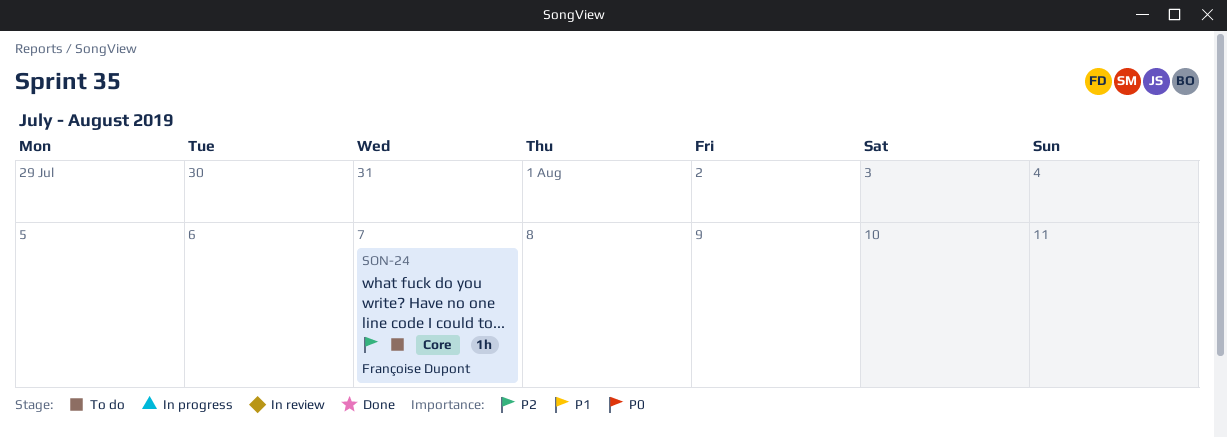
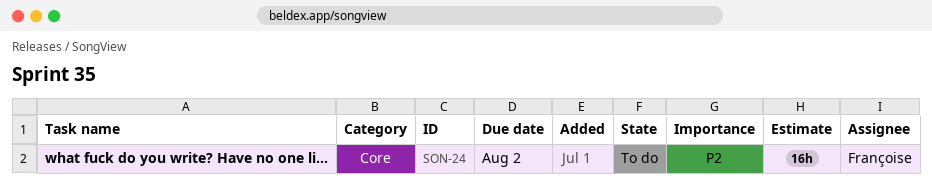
SON-24, estimate: 1h -> 16h
SON-24, due: Aug 7 -> Aug 2

